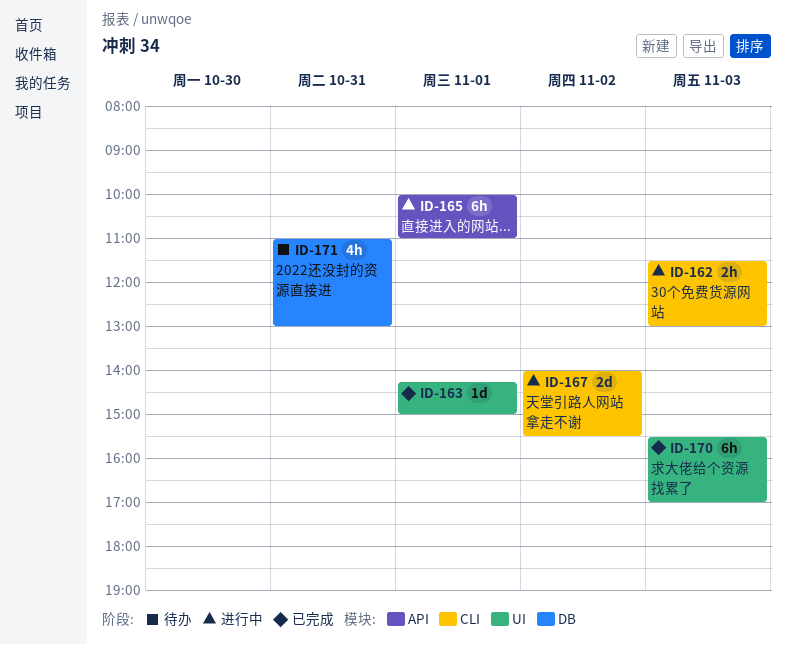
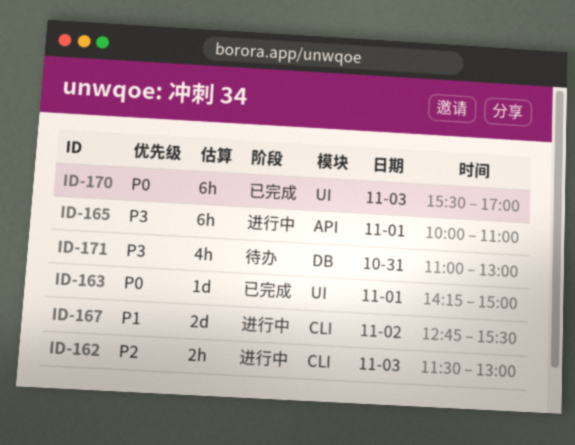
ID-167, begins: 14:00 -> 12:45

